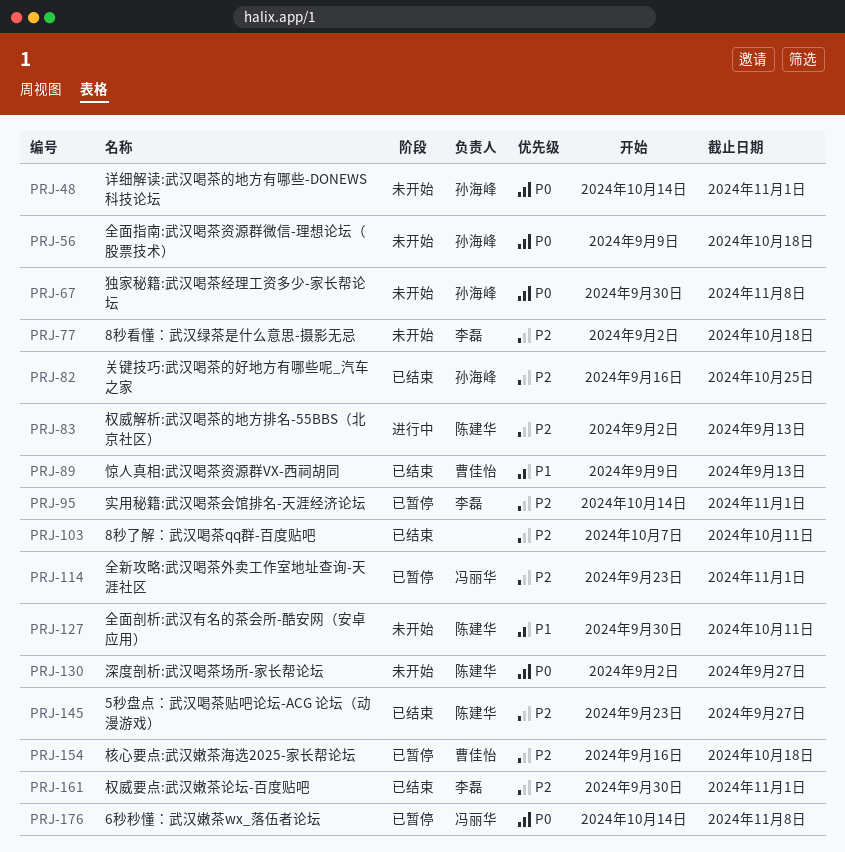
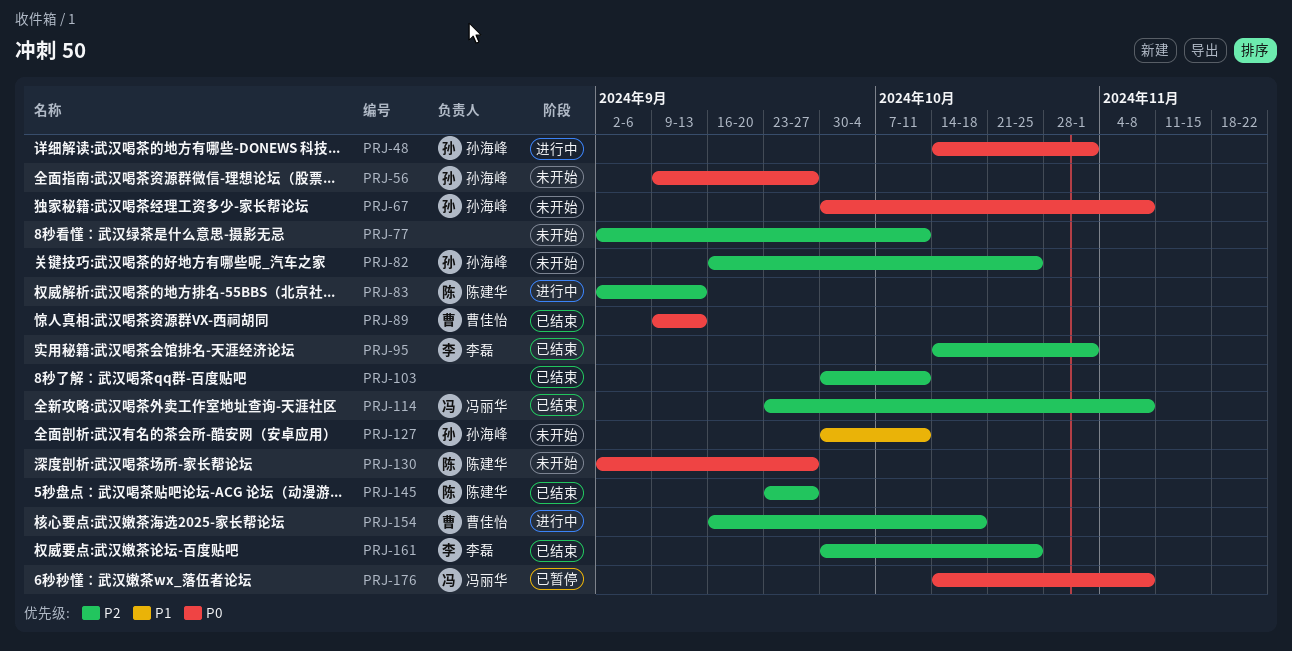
PRJ-48, status: 未开始 -> 进行中
PRJ-56, due: Oct 18 -> Sep 27
PRJ-77, owner: 李磊 -> none
PRJ-77, due: Oct 18 -> Oct 11
PRJ-82, status: 已结束 -> 未开始
PRJ-89, priority: P1 -> P0
PRJ-95, status: 已暂停 -> 已结束
PRJ-103, start: Oct 7 -> Sep 30
PRJ-114, status: 已暂停 -> 已结束
PRJ-114, due: Nov 1 -> Nov 8
PRJ-127, owner: 陈建华 -> 孙海峰
PRJ-154, status: 已暂停 -> 进行中
PRJ-161, due: Nov 1 -> Oct 25

